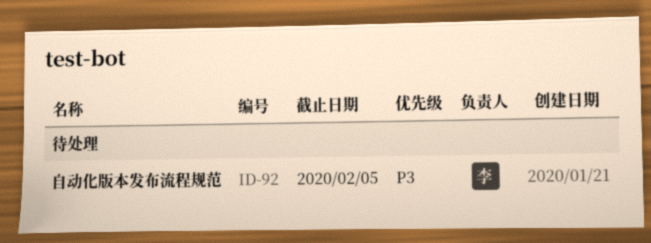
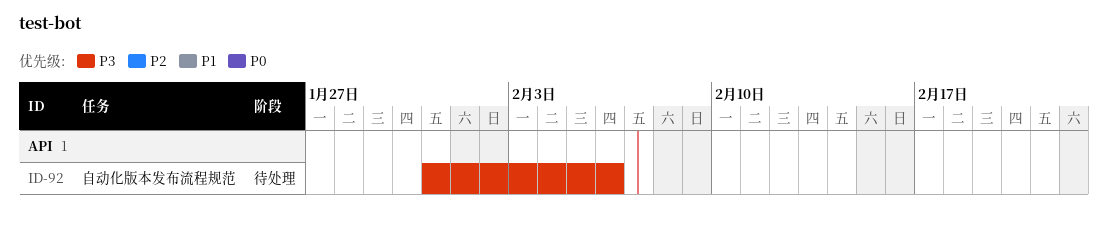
ID-92, due: Feb 5 -> Feb 6

